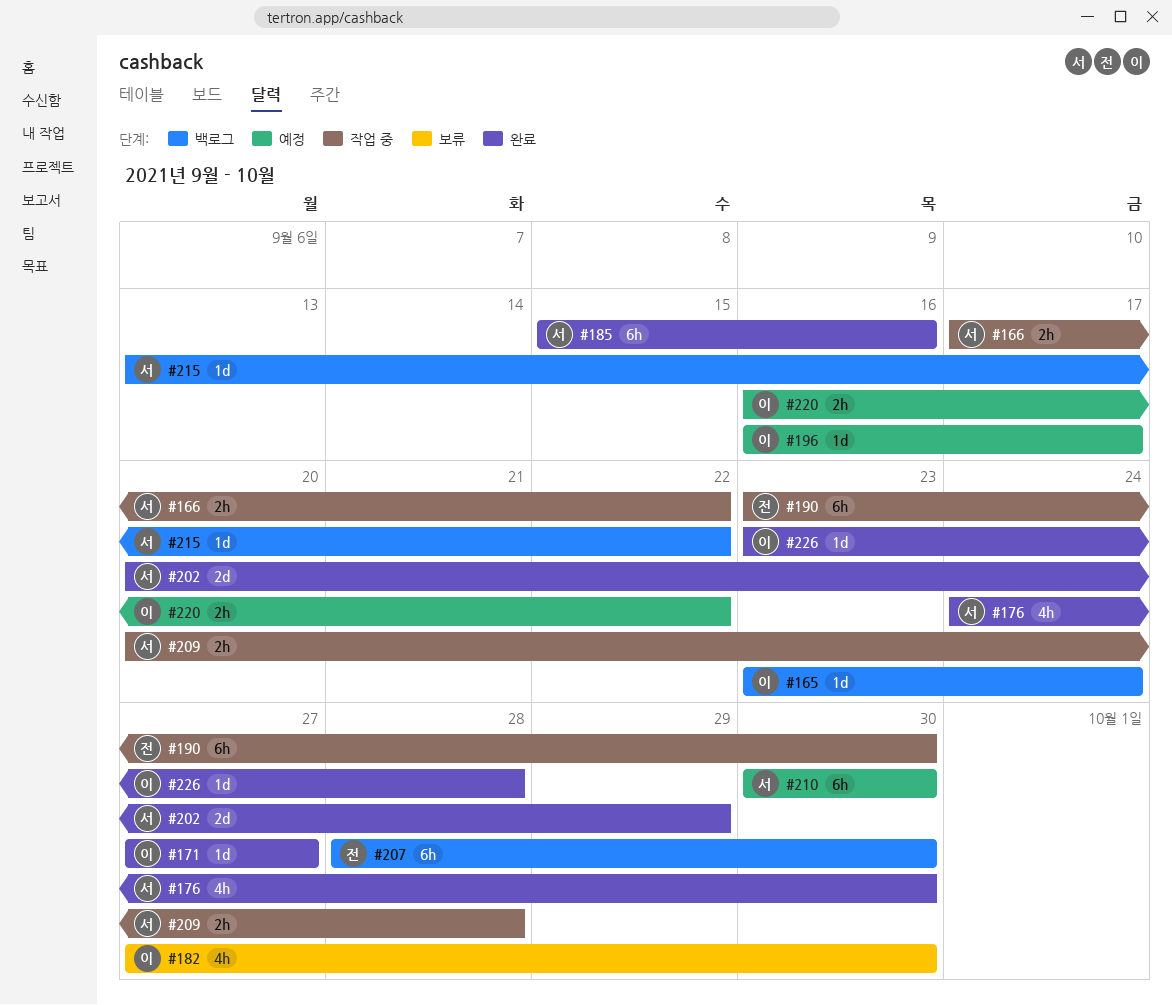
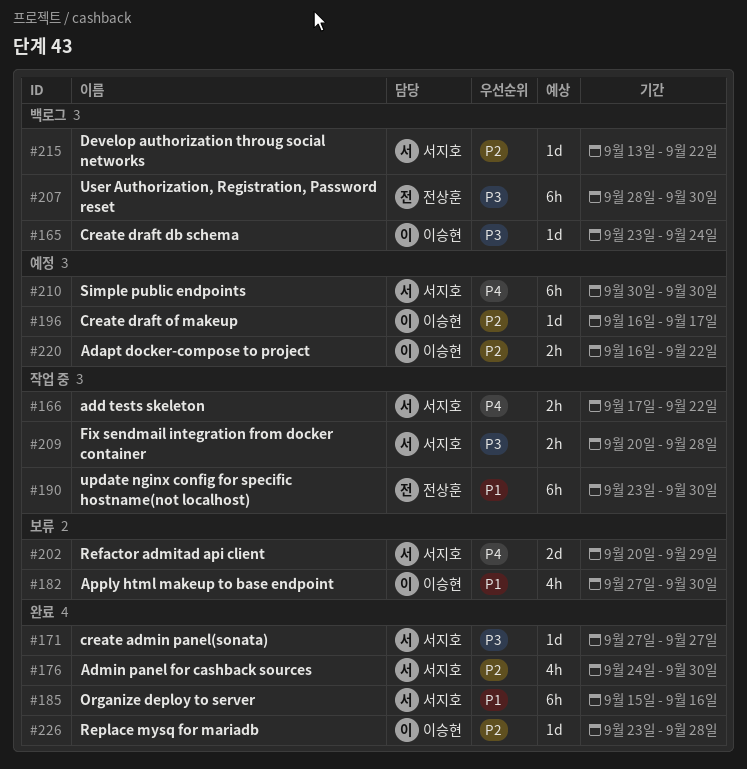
#171, owner: 이승현 -> 서지호
#202, status: 완료 -> 보류

